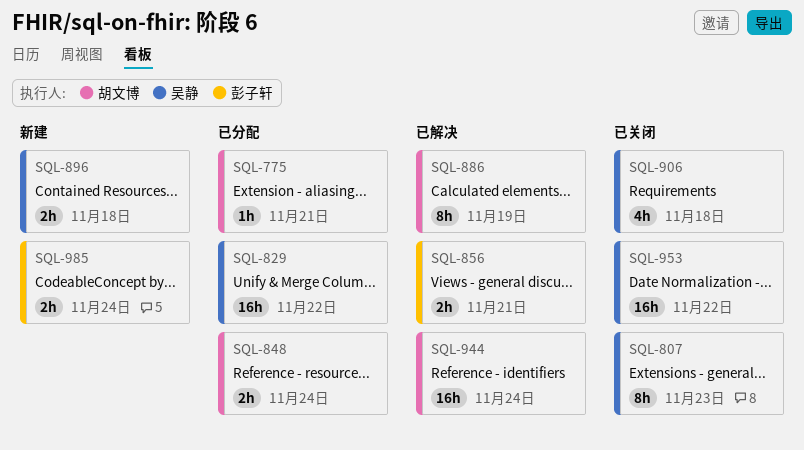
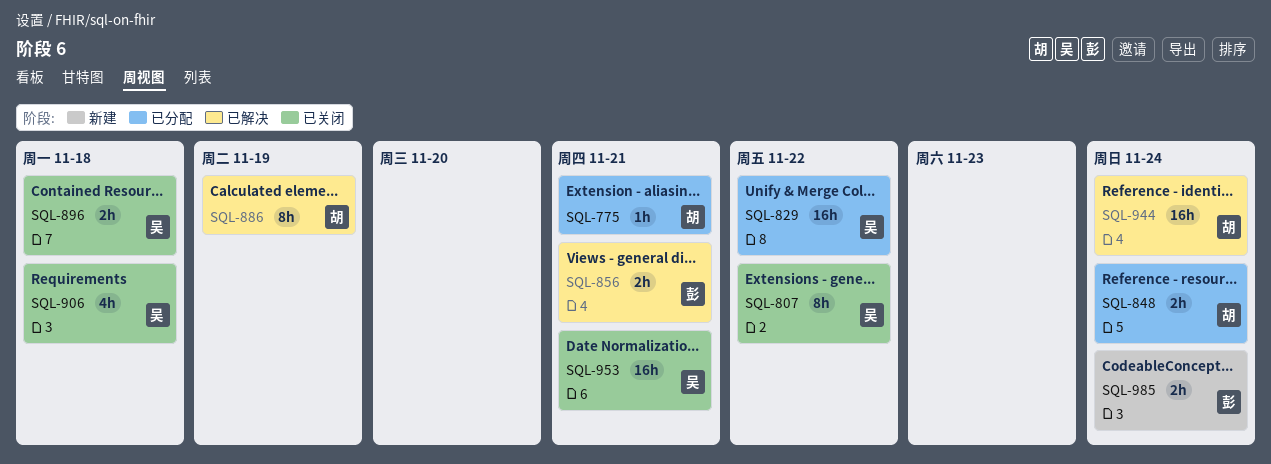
SQL-807, due: Nov 23 -> Nov 22
SQL-896, status: 新建 -> 已关闭
SQL-953, due: Nov 22 -> Nov 21

